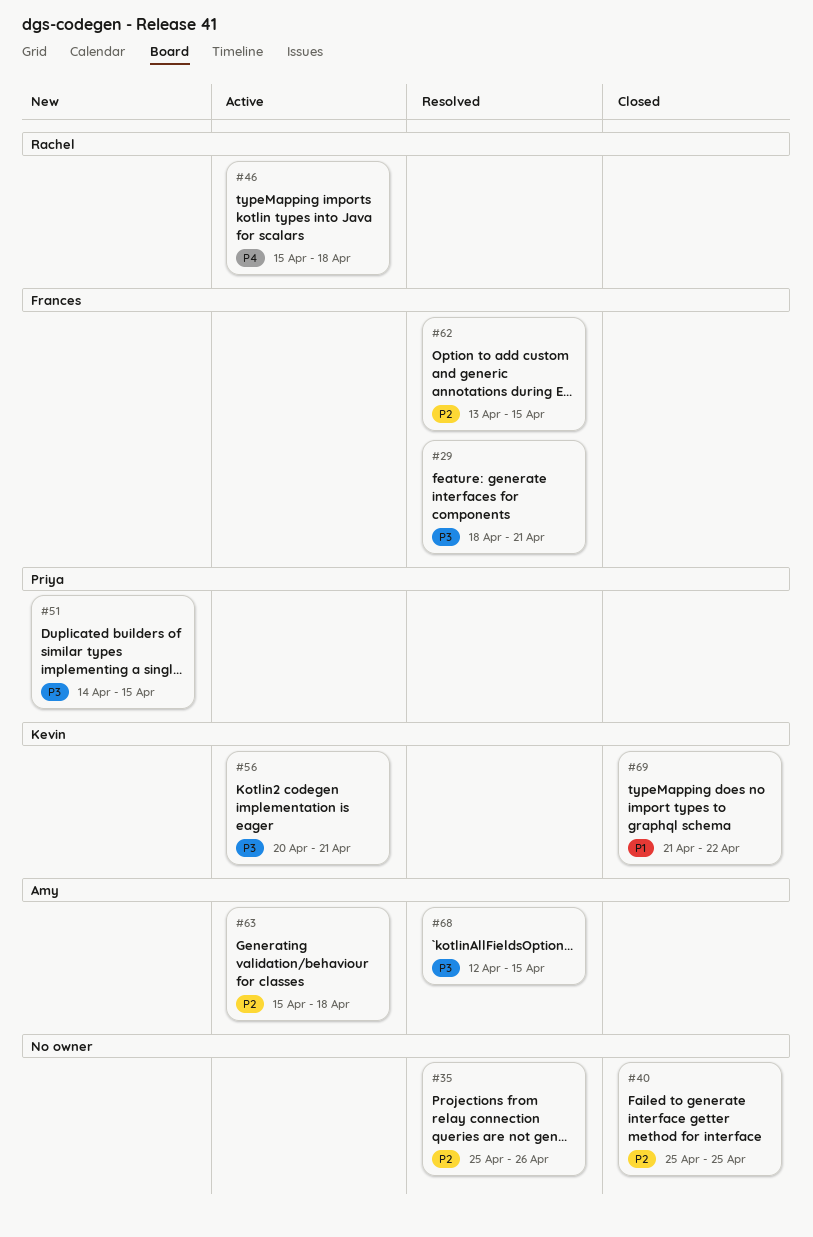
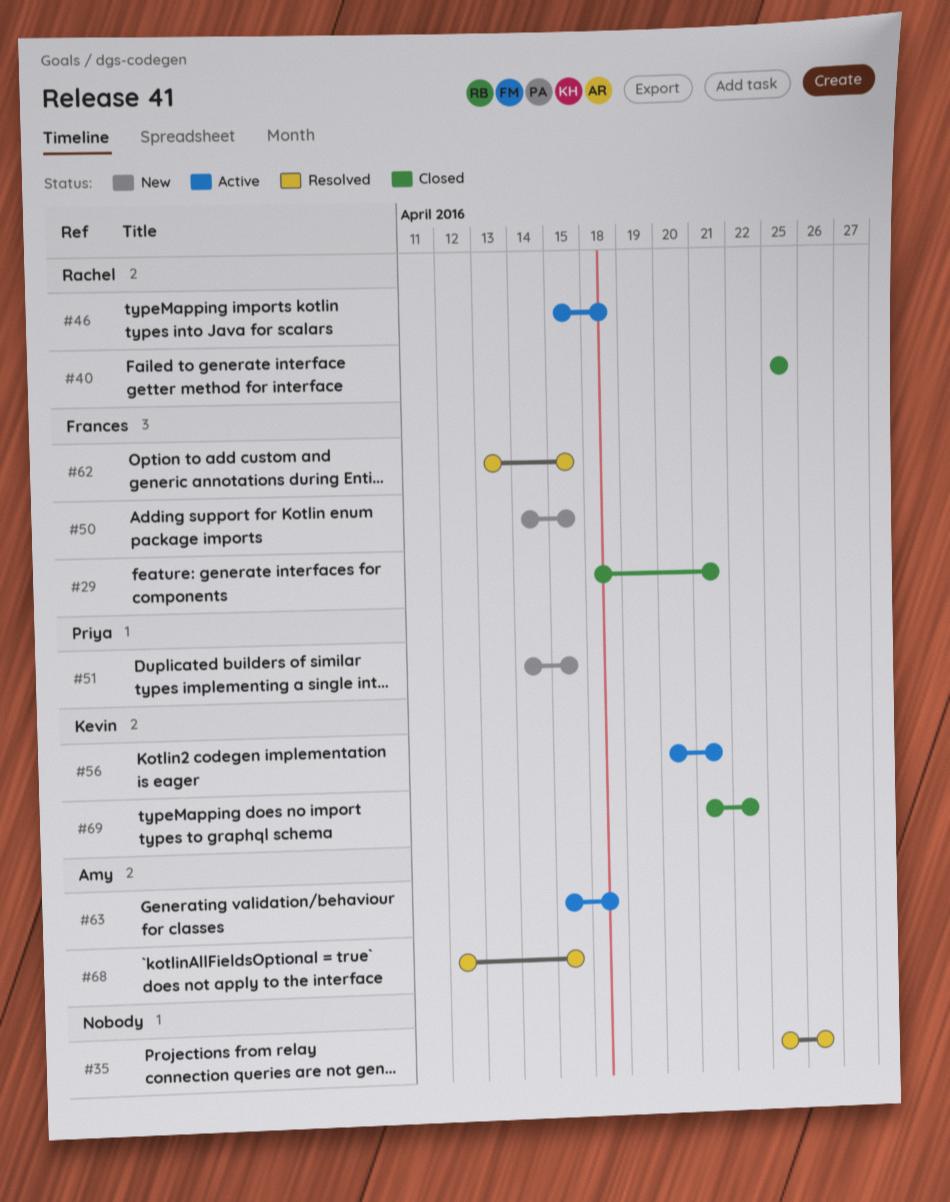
#29, status: Resolved -> Closed
#40, owner: none -> Rachel
#50: none -> present

